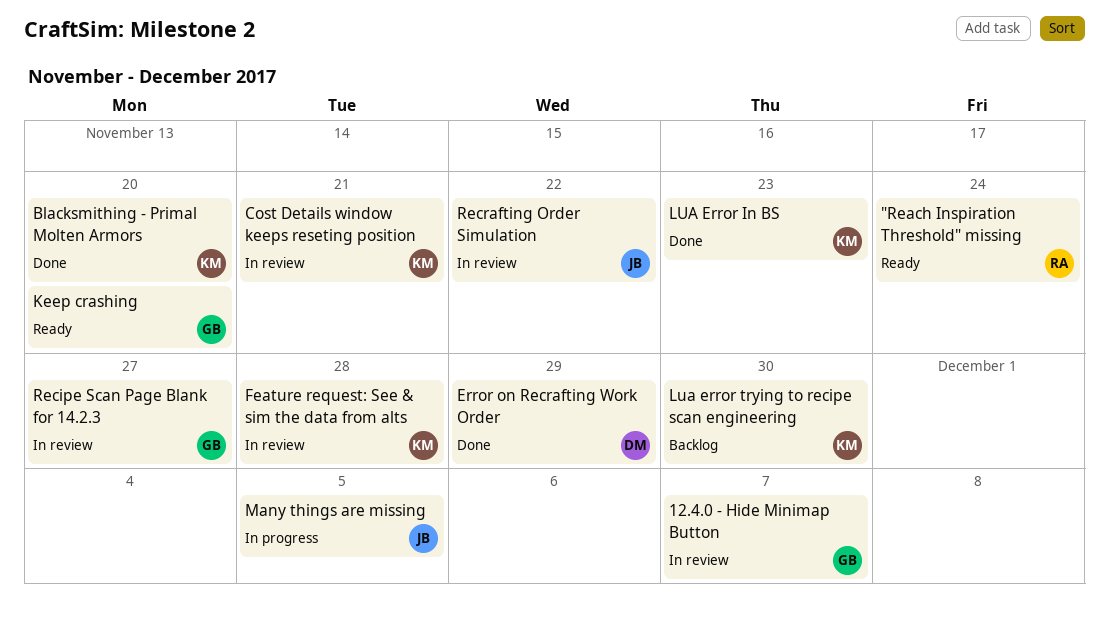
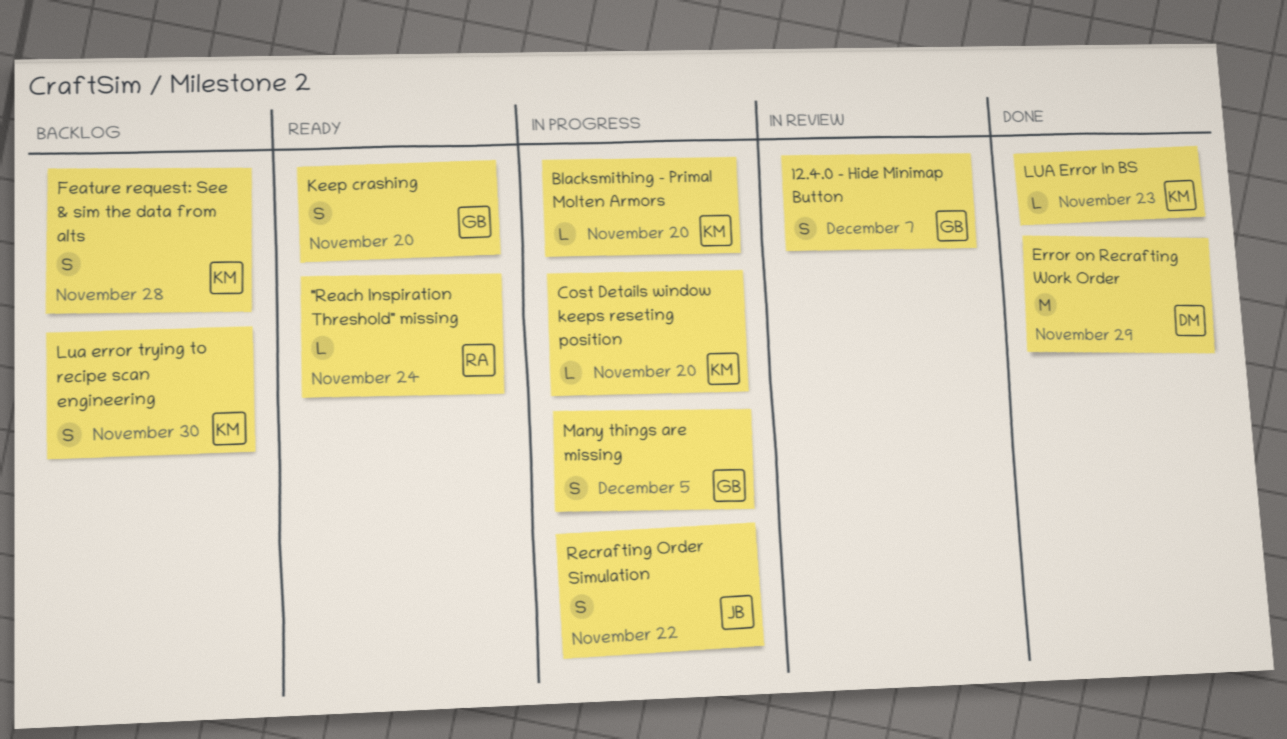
Blacksmithing - Primal Molten Armors, status: Done -> In progress
Cost Details window keeps reseting position, status: In review -> In progress
Cost Details window keeps reseting position, due: Nov 21 -> Nov 20
Feature request: See & sim the data from alts, status: In review -> Backlog
Many things are missing, owner: JB -> GB
Recipe Scan Page Blank for 14.2.3: present -> none
Recrafting Order Simulation, status: In review -> In progress

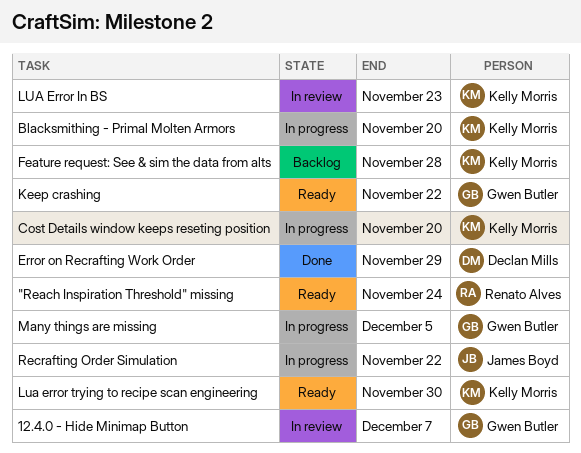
Keep crashing, due: Nov 20 -> Nov 22
LUA Error In BS, status: Done -> In review
Lua error trying to recipe scan engineering, status: Backlog -> Ready

